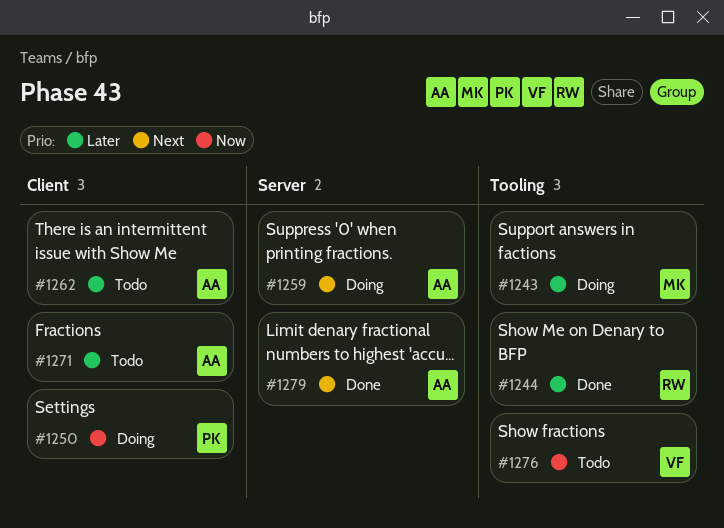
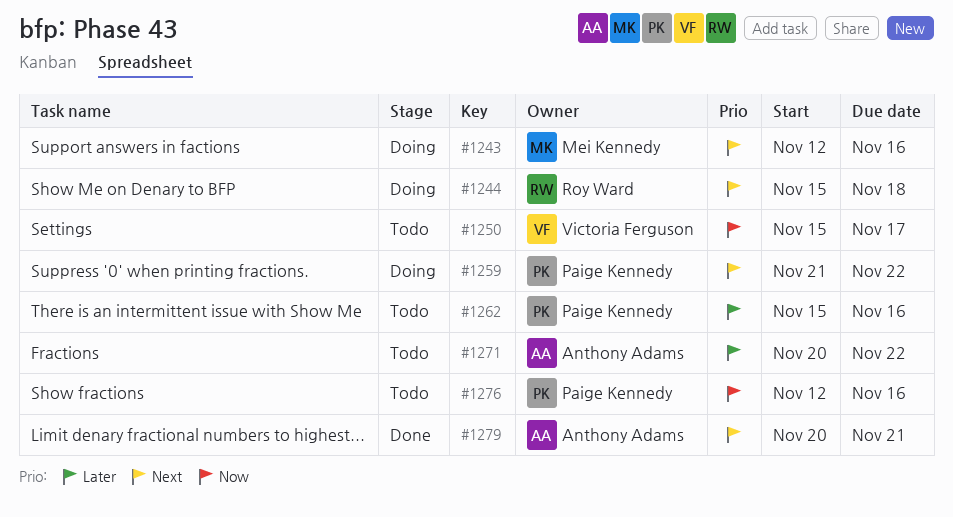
#1243, priority: Later -> Next
#1244, status: Done -> Doing
#1244, priority: Later -> Next
#1250, status: Doing -> Todo
#1250, owner: Paige Kennedy -> Victoria Ferguson
#1259, owner: Anthony Adams -> Paige Kennedy
#1262, owner: Anthony Adams -> Paige Kennedy
#1276, owner: Victoria Ferguson -> Paige Kennedy

